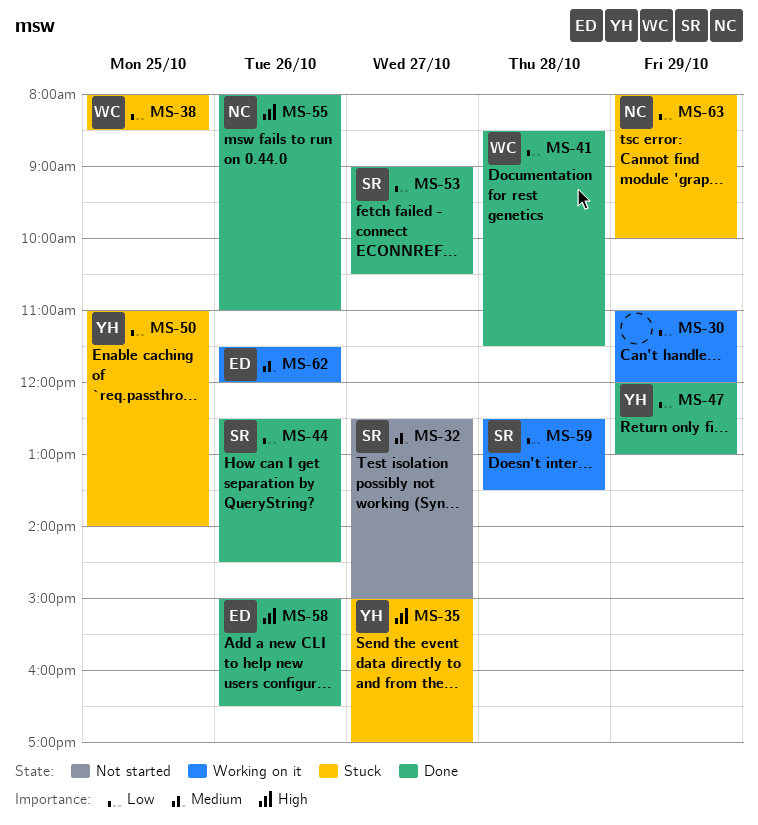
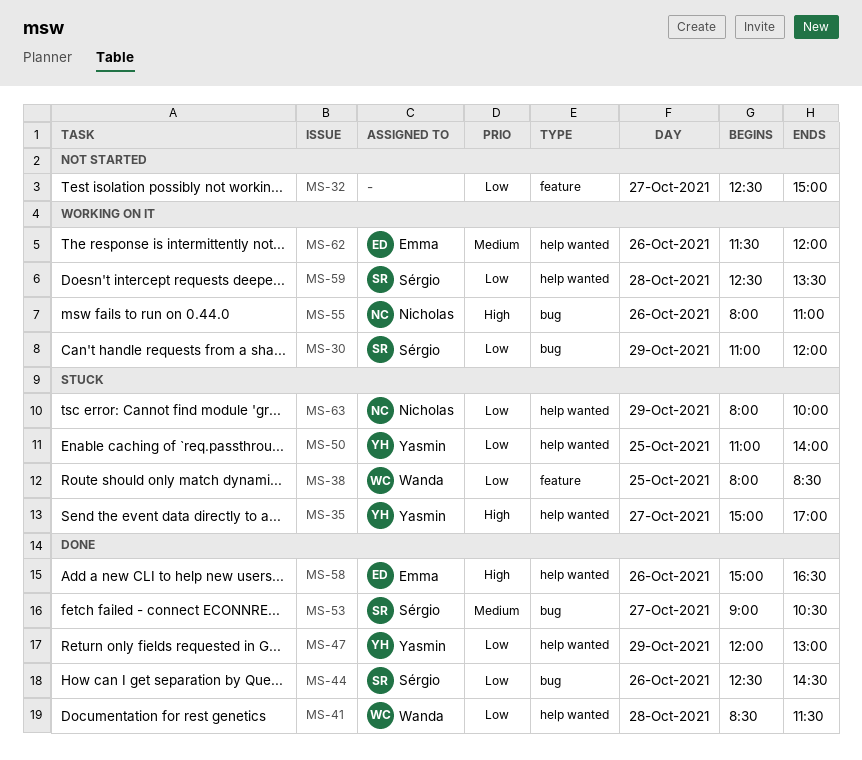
MS-30, owner: none -> Sérgio
MS-32, owner: Sérgio -> none
MS-32, priority: Medium -> Low
MS-53, priority: Low -> Medium
MS-55, status: Done -> Working on it

